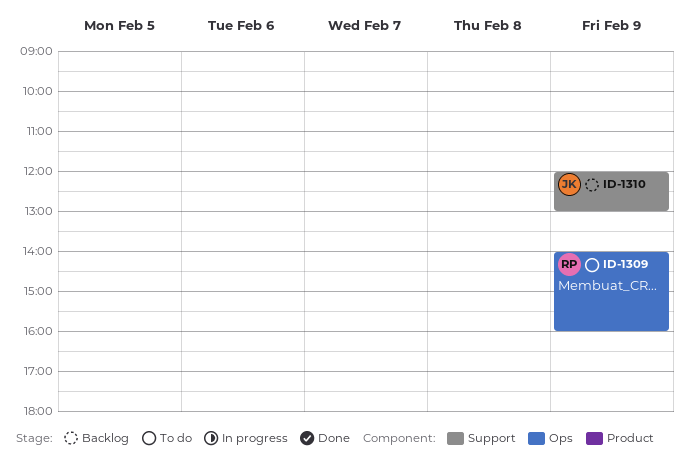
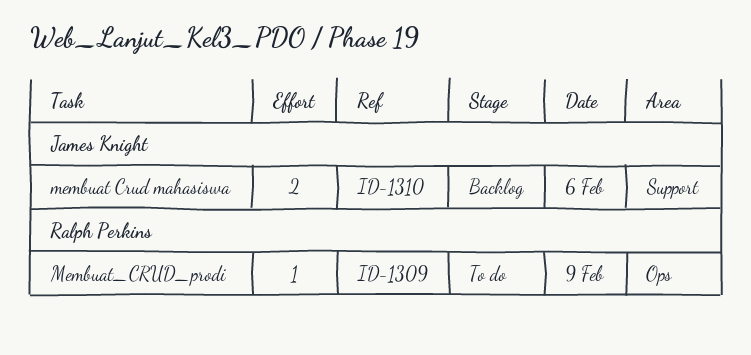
ID-1310, day: Feb 9 -> Feb 6

